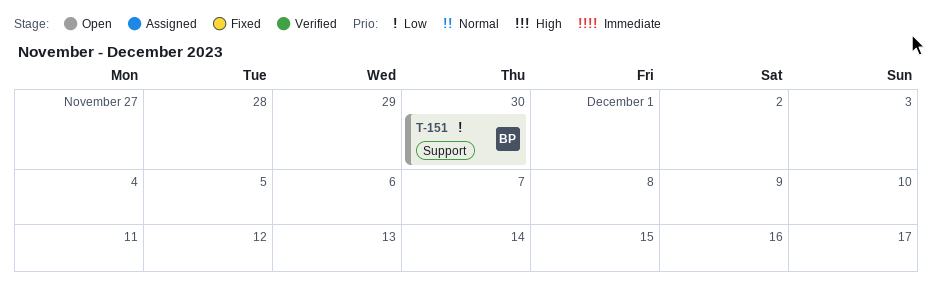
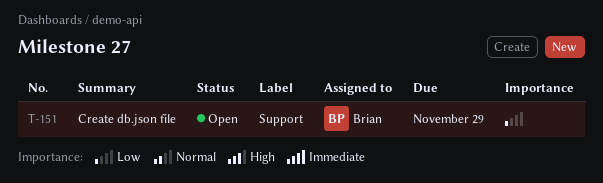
T-151, due: Nov 30 -> Nov 29

